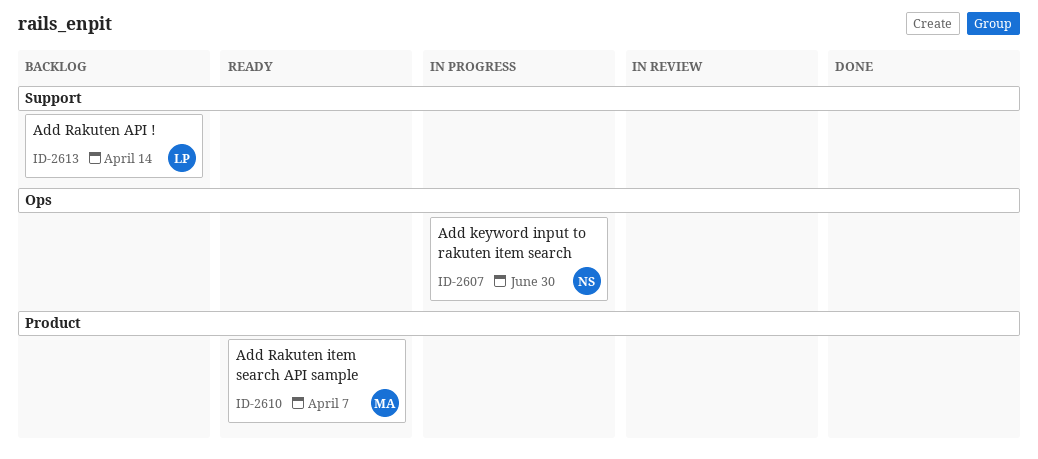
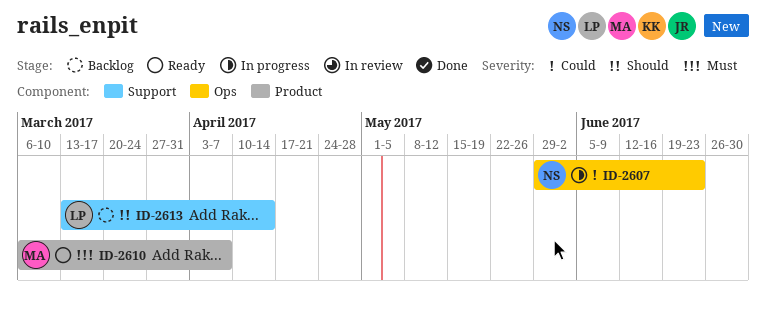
ID-2607, due: Jun 30 -> Jun 23

